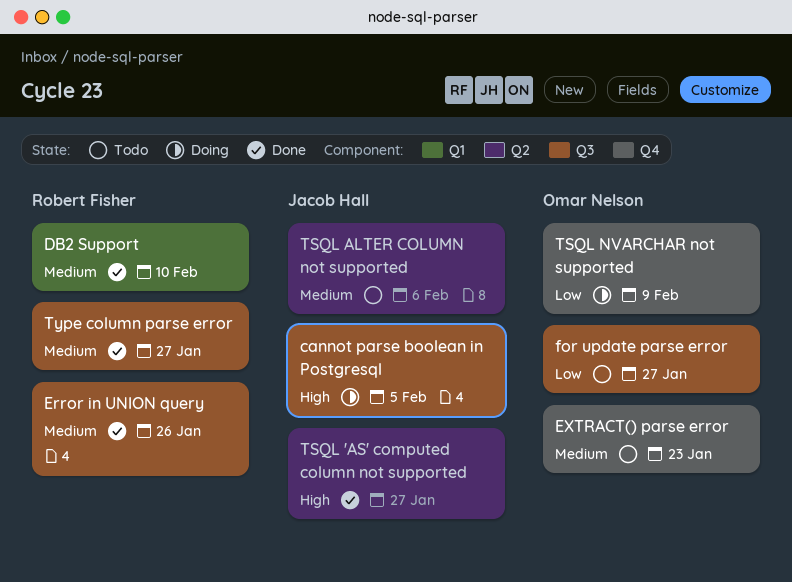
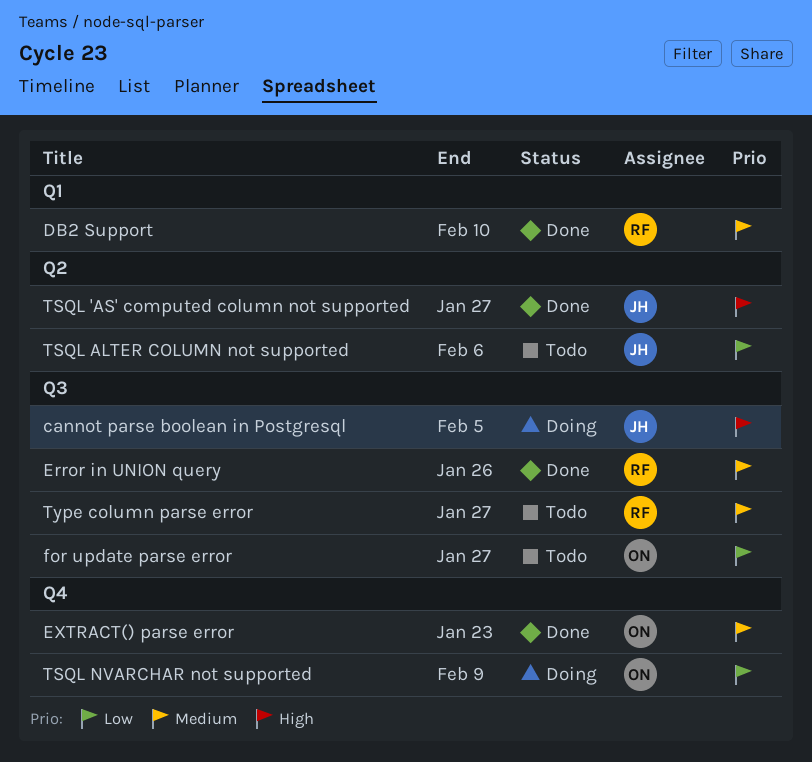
EXTRACT() parse error, status: Todo -> Done
TSQL ALTER COLUMN not supported, priority: Medium -> Low
Type column parse error, status: Done -> Todo

